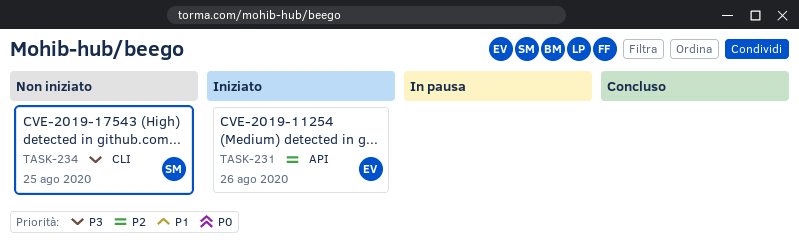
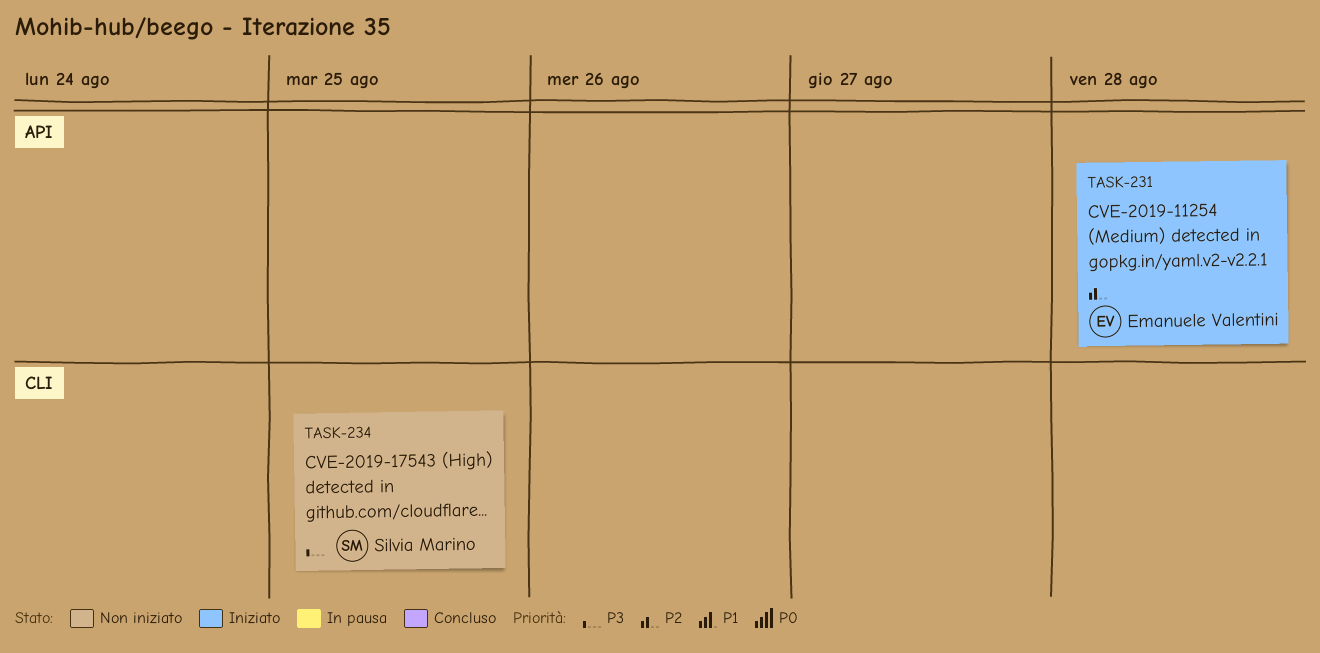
TASK-231, due: Aug 26 -> Aug 28

